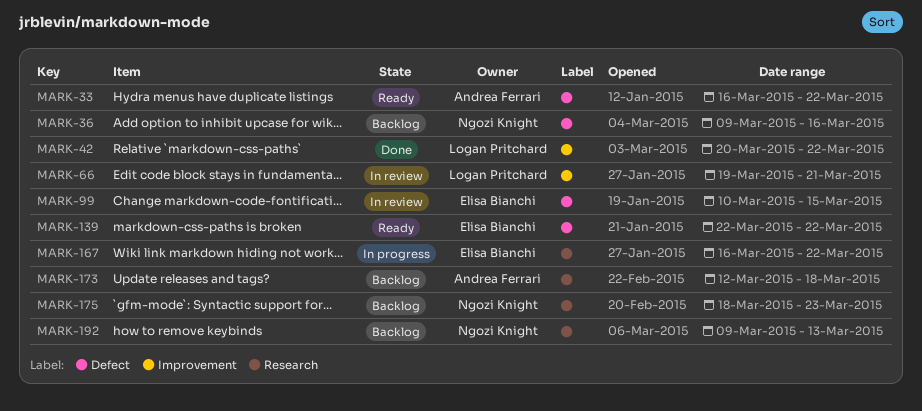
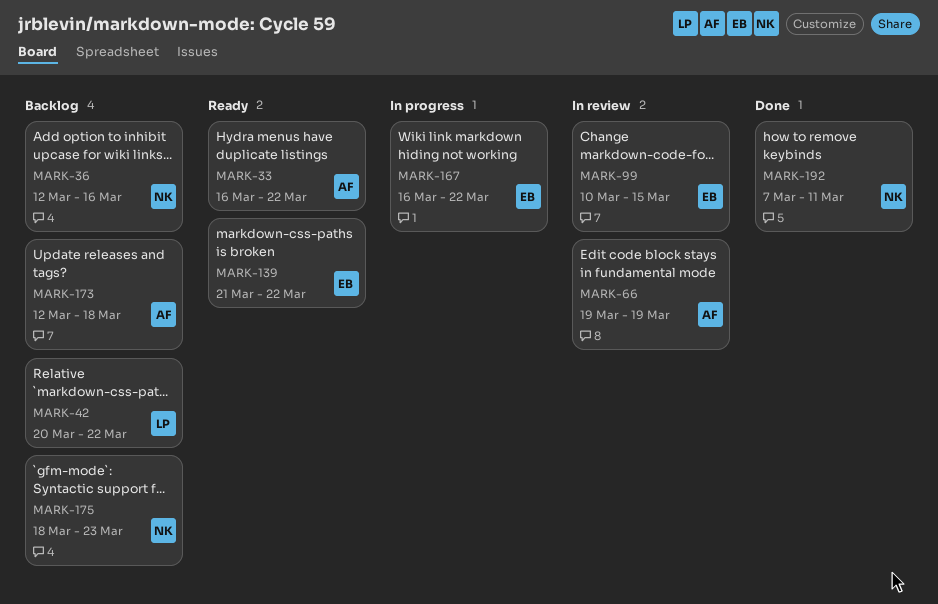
MARK-36, start: Mar 9 -> Mar 12
MARK-42, status: Done -> Backlog
MARK-66, owner: Logan Pritchard -> Andrea Ferrari
MARK-66, due: Mar 21 -> Mar 19
MARK-139, start: Mar 22 -> Mar 21
MARK-192, status: Backlog -> Done
MARK-192, start: Mar 9 -> Mar 7
MARK-192, due: Mar 13 -> Mar 11

